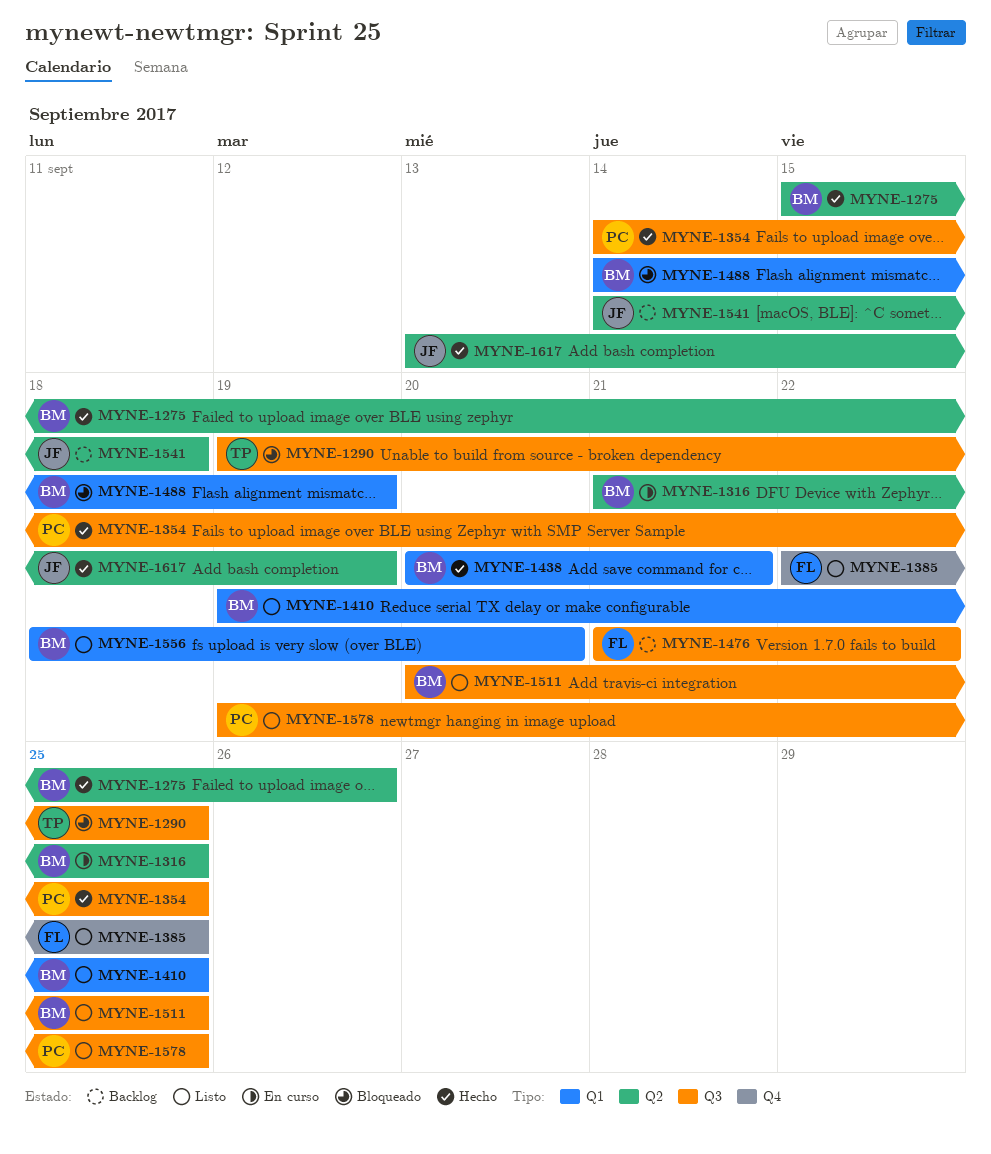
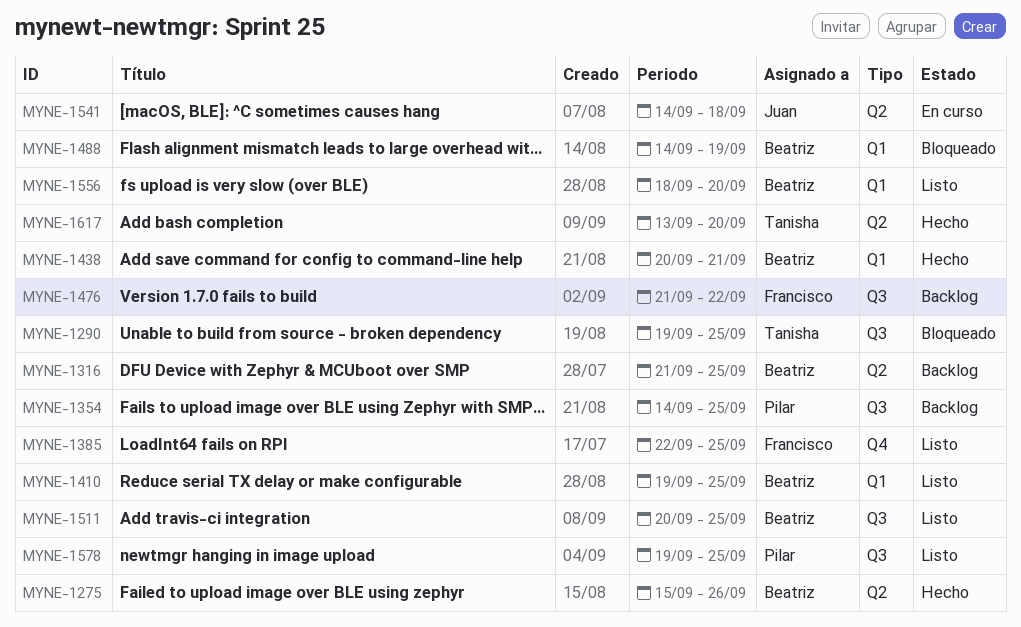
MYNE-1316, status: En curso -> Backlog
MYNE-1354, status: Hecho -> Backlog
MYNE-1541, status: Backlog -> En curso
MYNE-1617, owner: Juan -> Tanisha
MYNE-1617, due: Sep 19 -> Sep 20

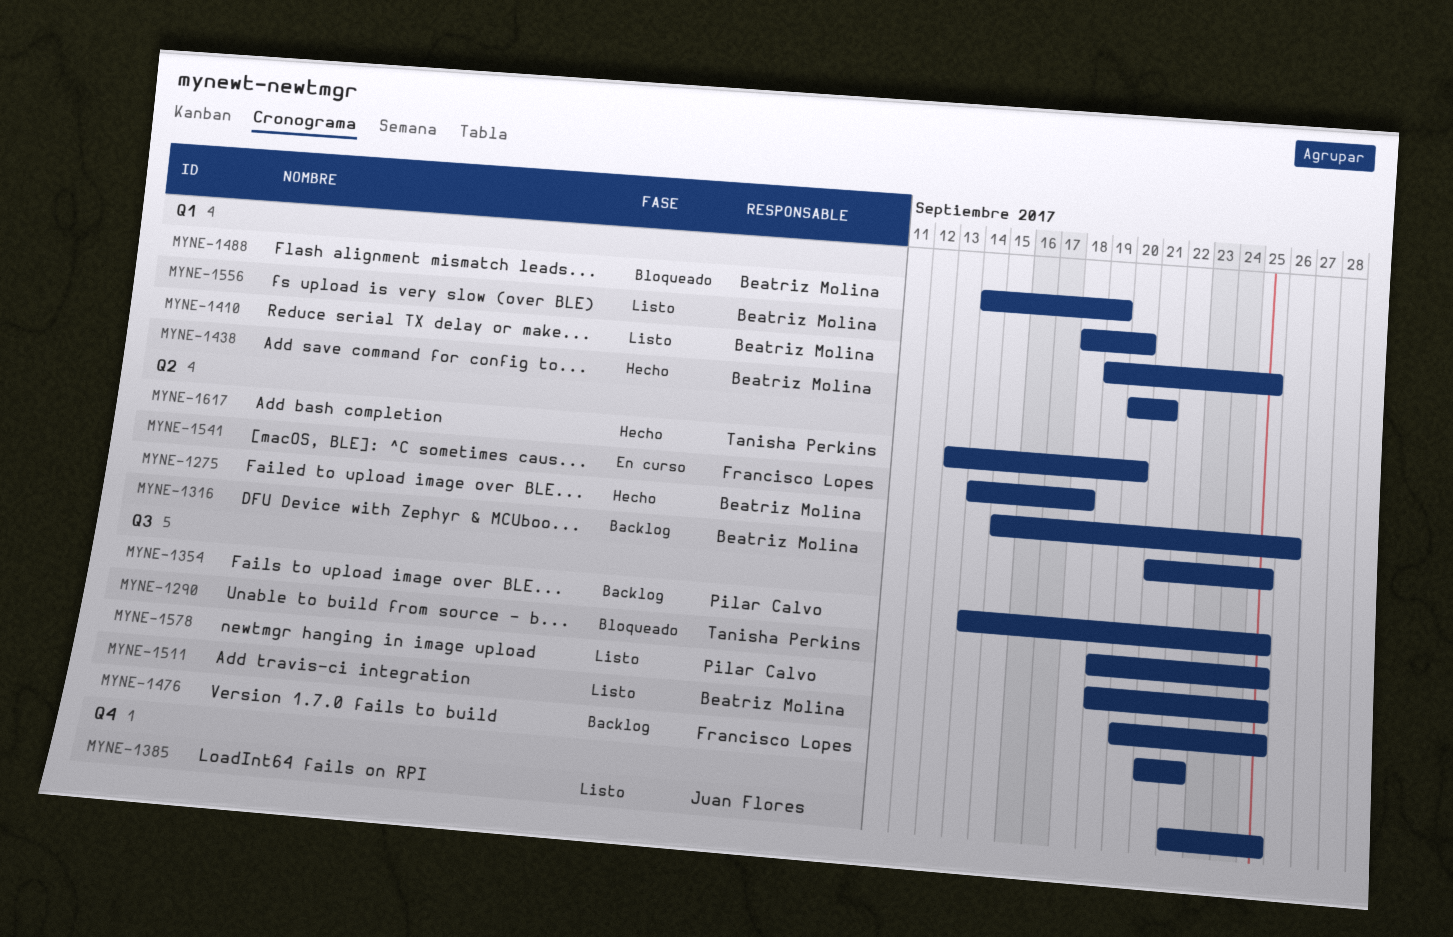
MYNE-1385, owner: Francisco Lopes -> Juan Flores
MYNE-1541, owner: Juan Flores -> Francisco Lopes

